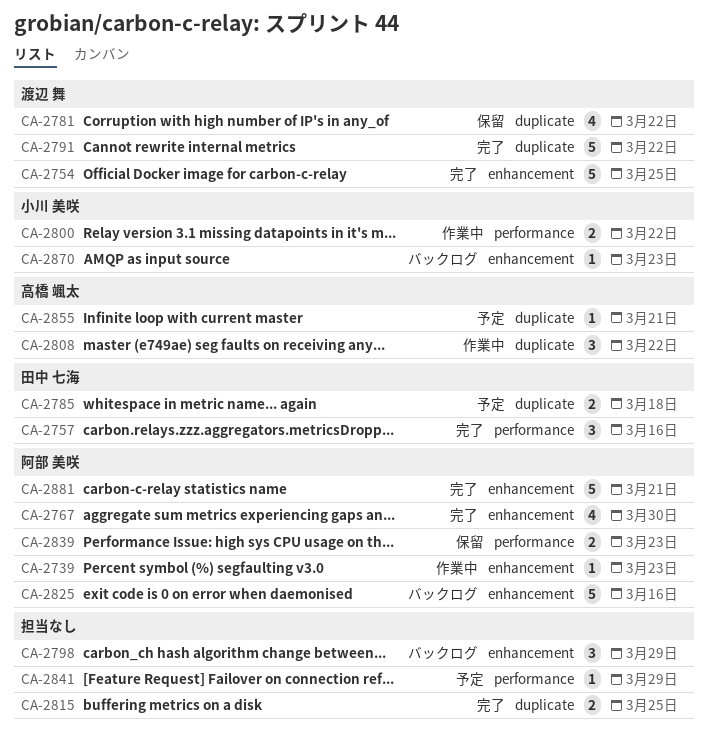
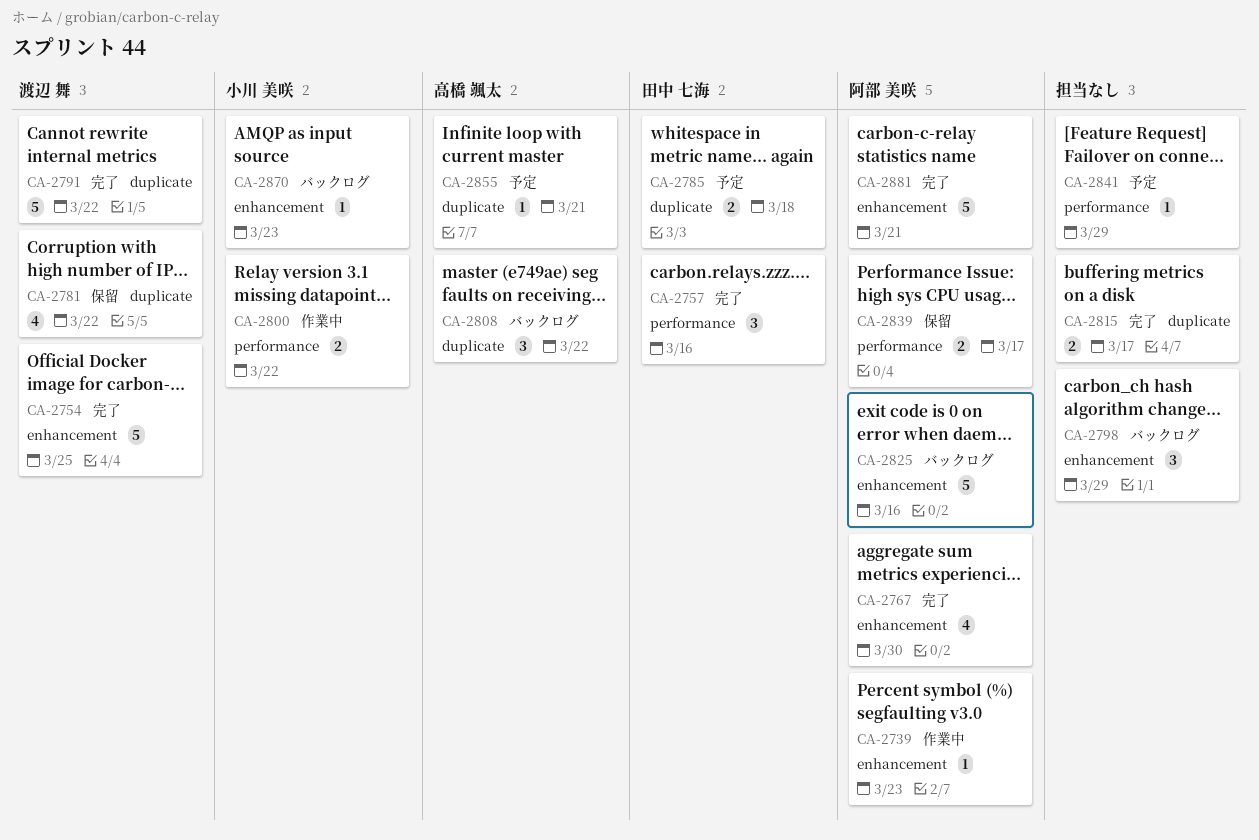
CA-2808, status: 作業中 -> バックログ
CA-2815, due: Mar 25 -> Mar 17
CA-2839, due: Mar 23 -> Mar 17

